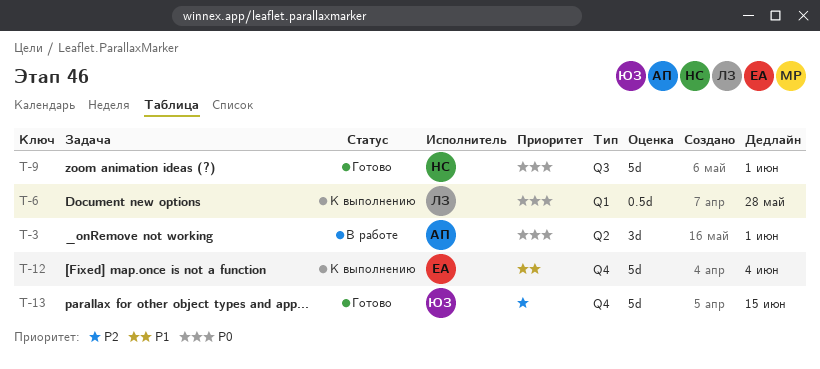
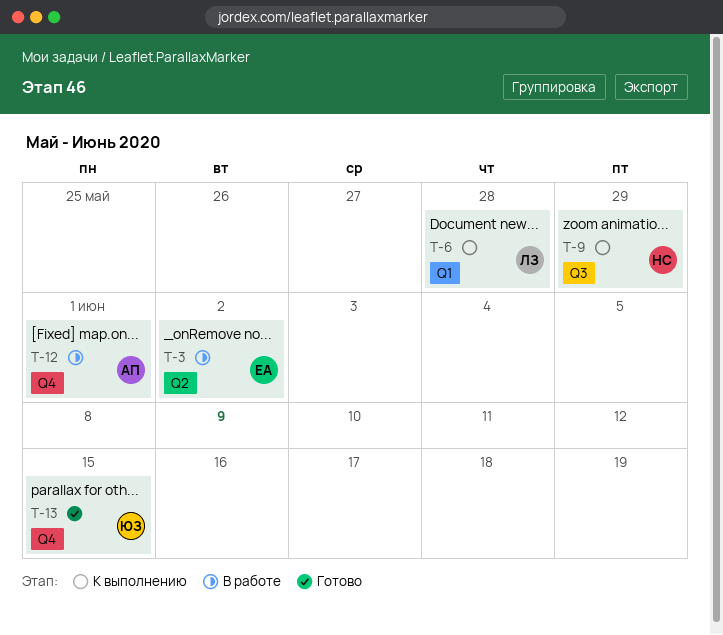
T-3, owner: АП -> ЕА
T-3, due: Jun 1 -> Jun 2
T-9, status: Готово -> К выполнению
T-9, due: Jun 1 -> May 29
T-12, status: К выполнению -> В работе
T-12, owner: ЕА -> АП
T-12, due: Jun 4 -> Jun 1

